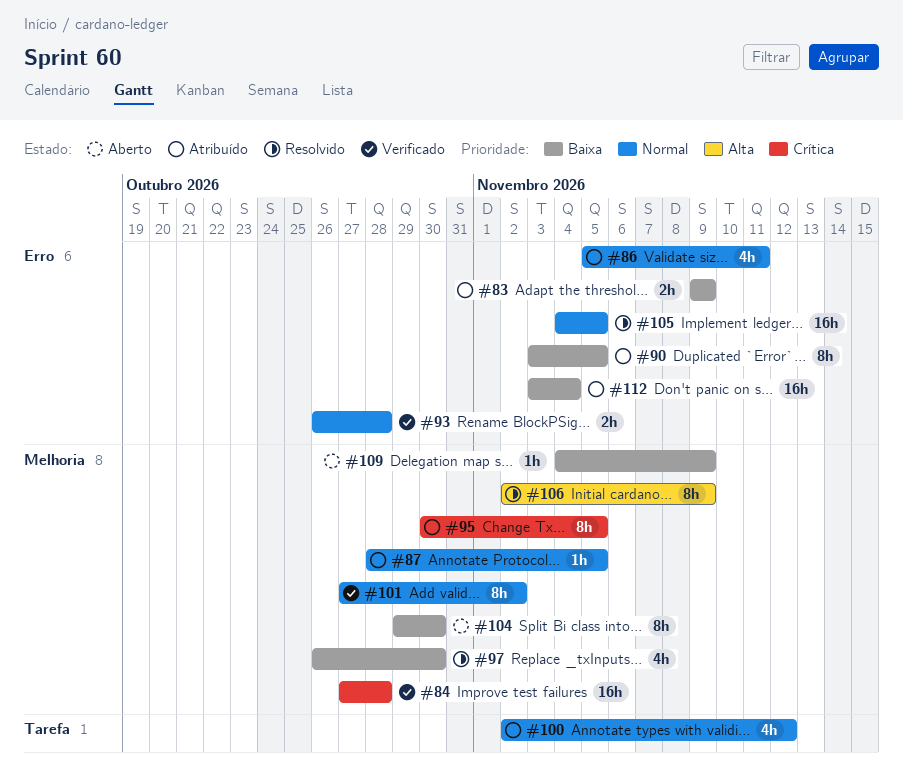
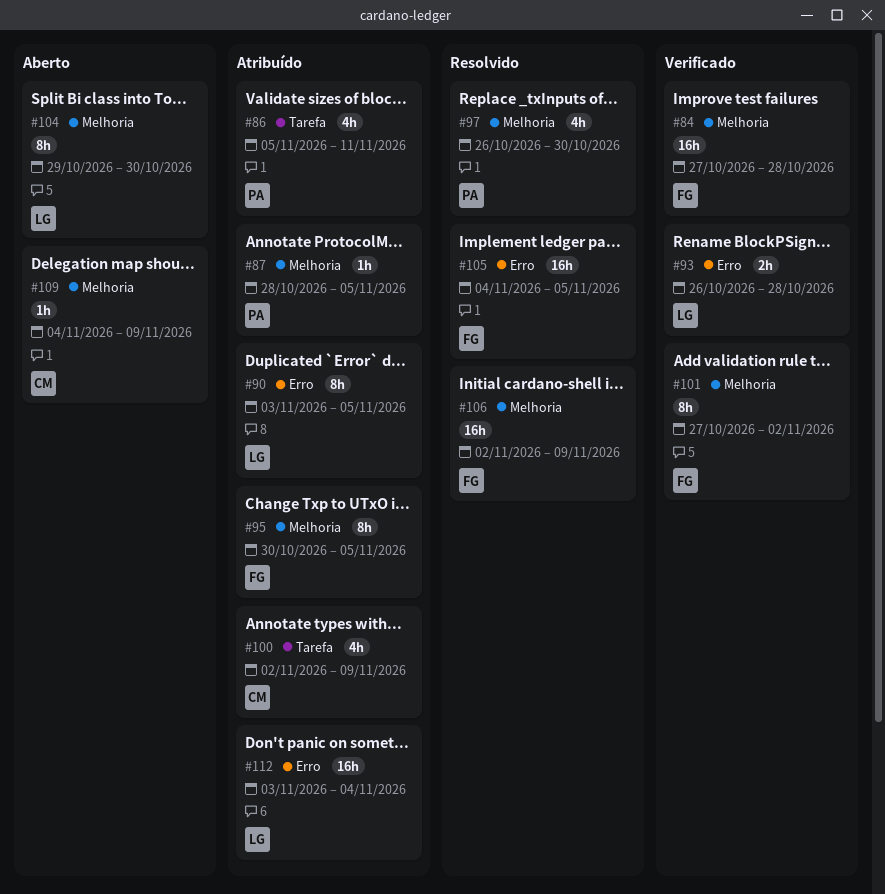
#83: present -> none
#86, label: Erro -> Tarefa
#100, due: Nov 12 -> Nov 9
#106, estimate: 8h -> 16h

